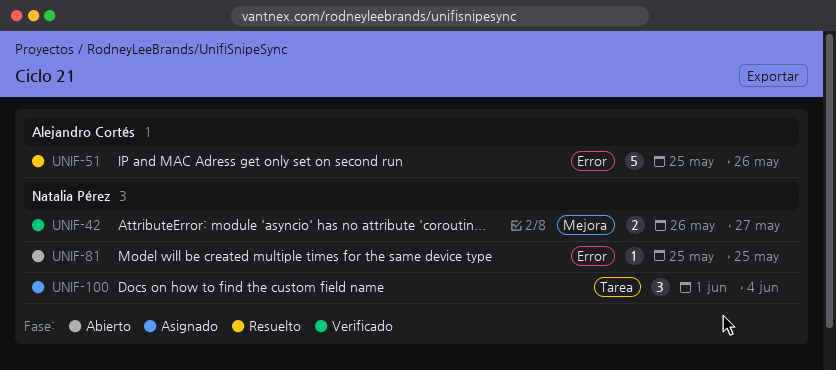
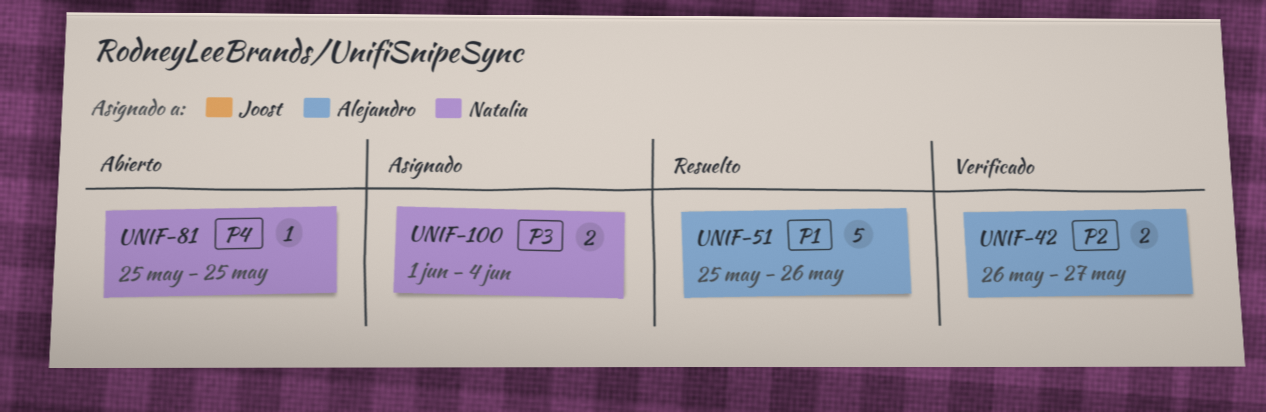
UNIF-42, owner: Natalia Pérez -> Alejandro Cortés
UNIF-100, estimate: 3 -> 2

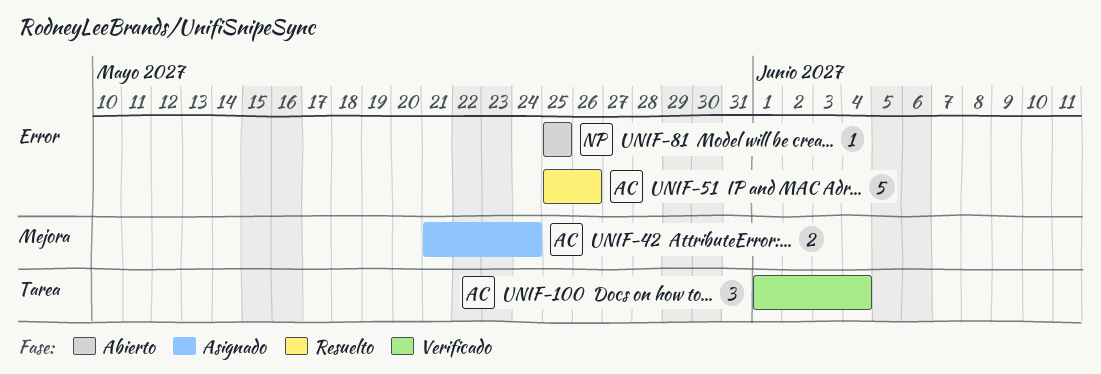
UNIF-42, status: Verificado -> Asignado
UNIF-42, start: May 26 -> May 21
UNIF-42, due: May 27 -> May 24
UNIF-100, status: Asignado -> Verificado
UNIF-100, owner: Natalia -> Alejandro
UNIF-100, estimate: 2 -> 3

